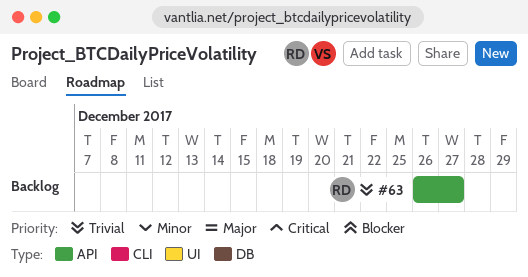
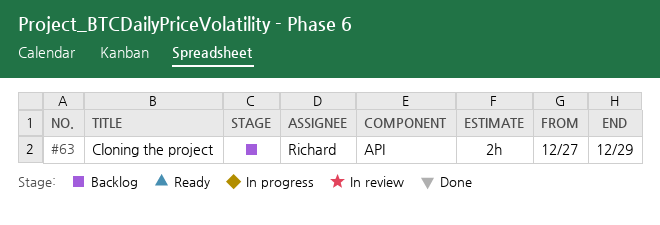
#63, start: Dec 26 -> Dec 27
#63, due: Dec 27 -> Dec 29

